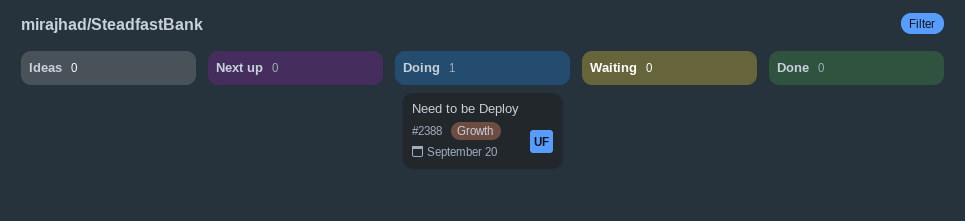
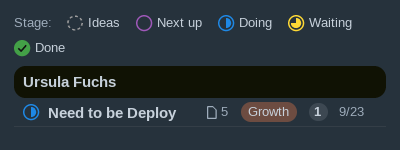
Need to be Deploy, due: Sep 20 -> Sep 23

